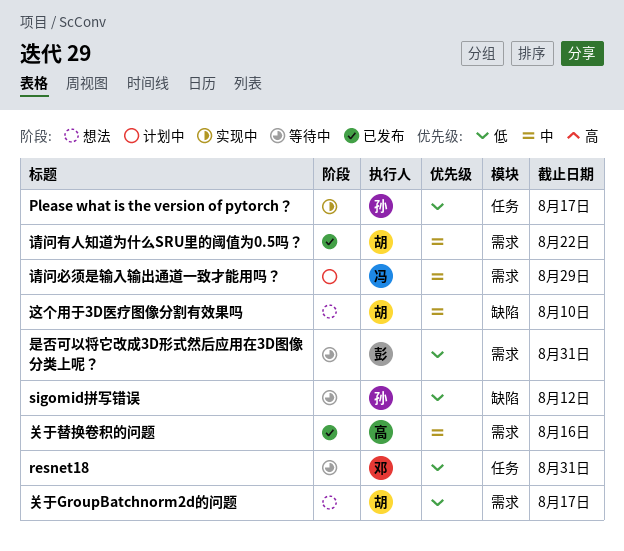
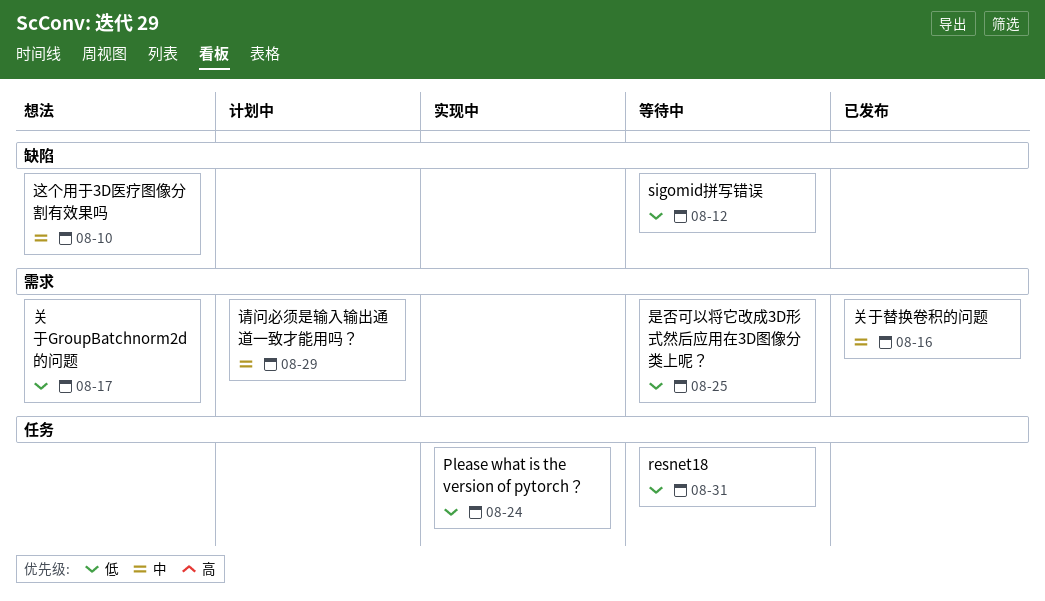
Please what is the version of pytorch？, due: Aug 17 -> Aug 24
是否可以将它改成3D形式然后应用在3D图像分类上呢？, due: Aug 31 -> Aug 25
请问有人知道为什么SRU里的阈值为0.5吗？: present -> none

